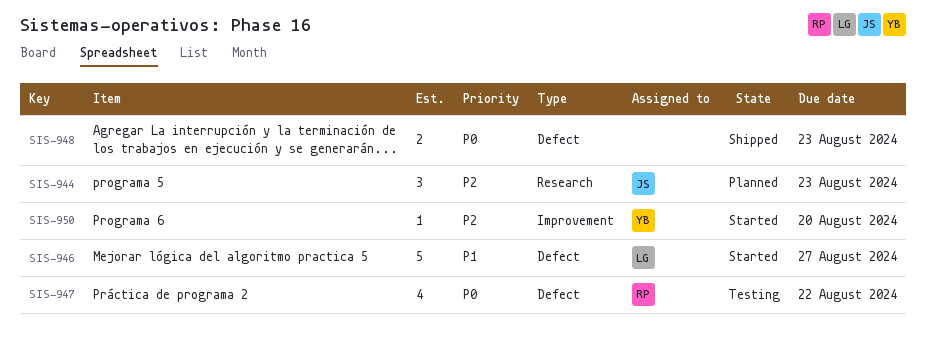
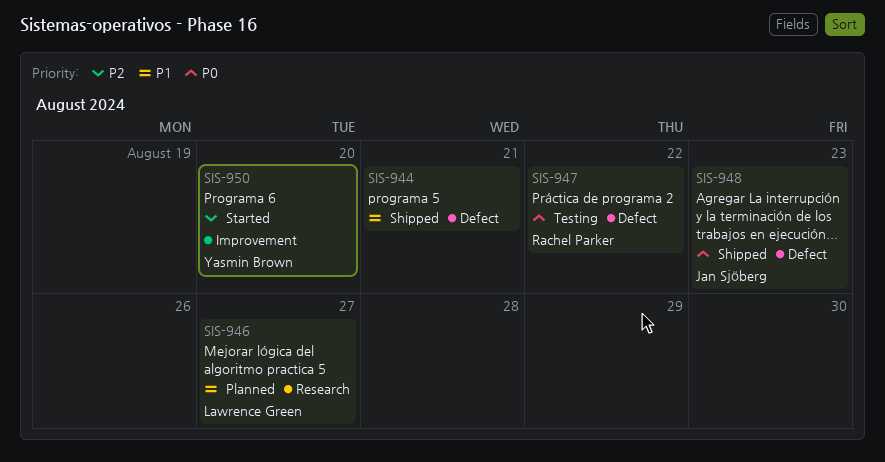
SIS-944, status: Planned -> Shipped
SIS-944, owner: Jan Sjöberg -> none
SIS-944, priority: P2 -> P1
SIS-944, label: Research -> Defect
SIS-944, due: Aug 23 -> Aug 21
SIS-946, status: Started -> Planned
SIS-946, label: Defect -> Research
SIS-948, owner: none -> Jan Sjöberg

